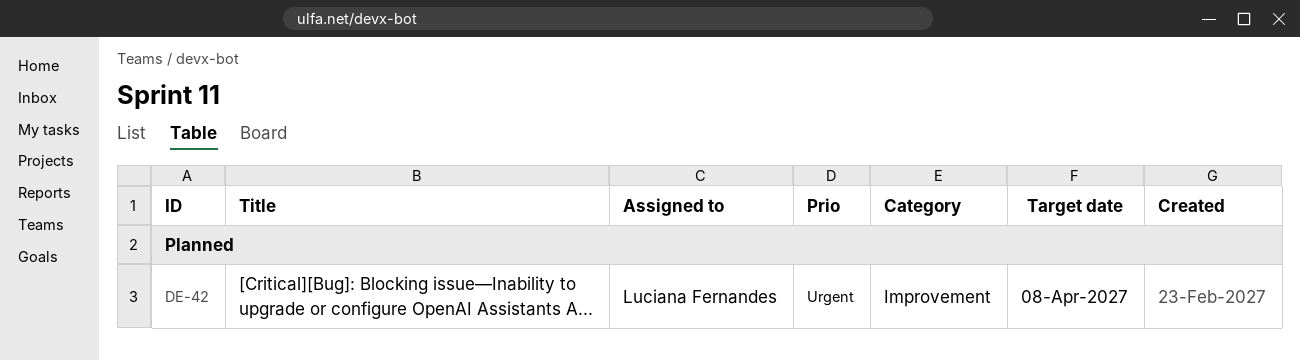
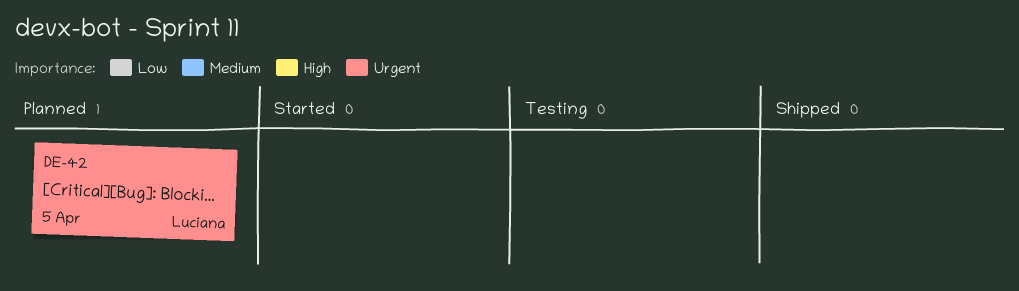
DE-42, due: Apr 8 -> Apr 5

